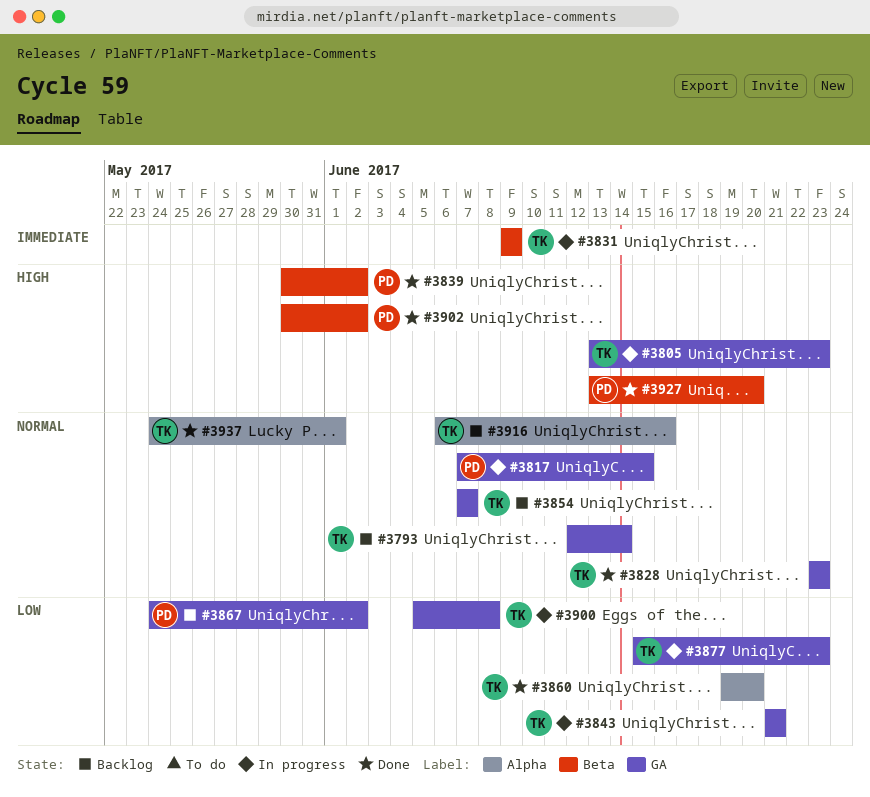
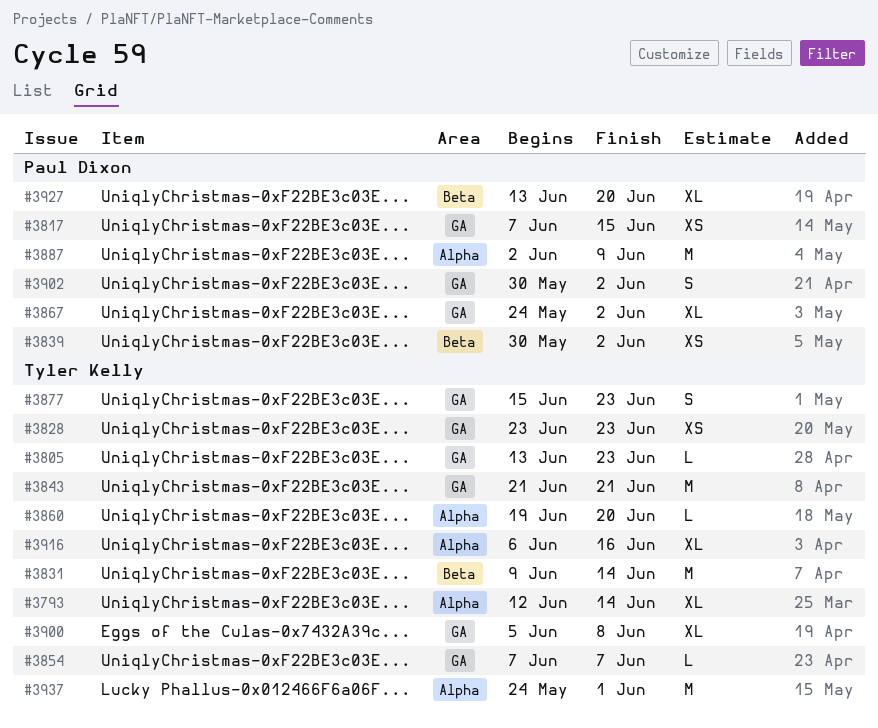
#3793, label: GA -> Alpha
#3831, due: Jun 9 -> Jun 14
#3887: none -> present
#3902, label: Beta -> GA

